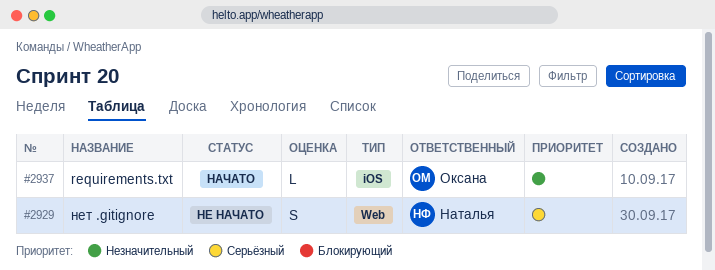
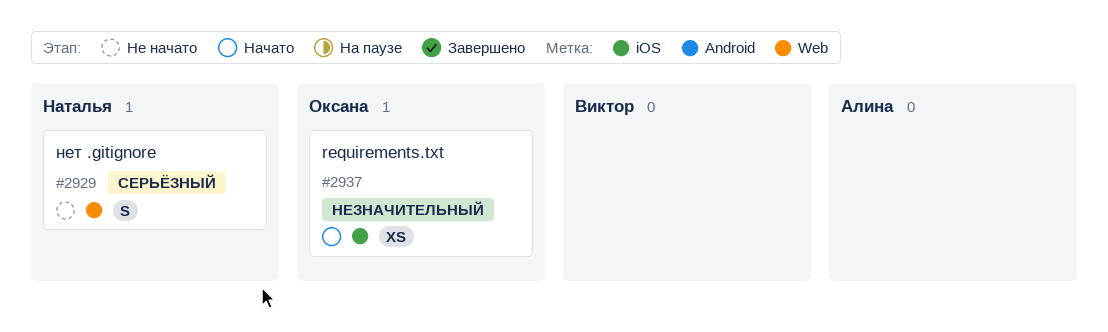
#2937, estimate: L -> XS

